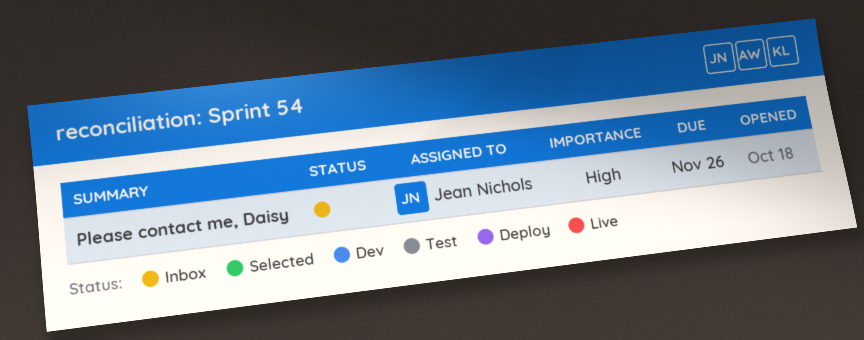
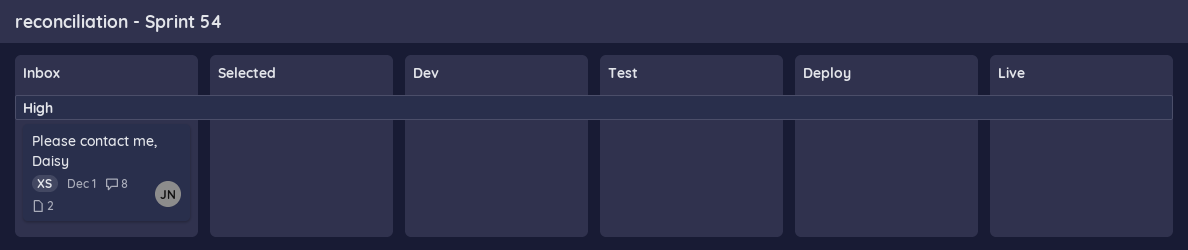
Please contact me, Daisy, due: Nov 26 -> Dec 1

